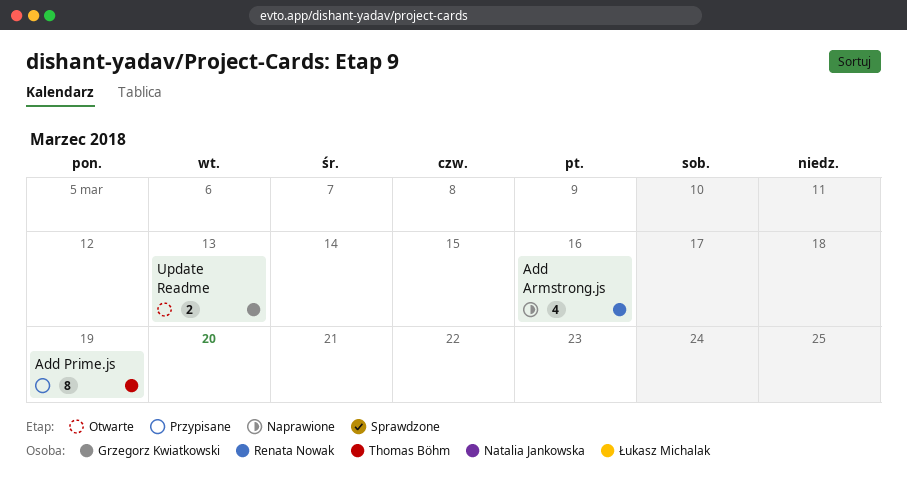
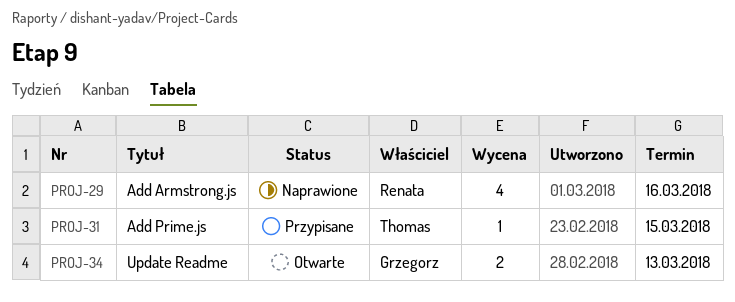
Add Prime.js, estimate: 8 -> 1
Add Prime.js, due: Mar 19 -> Mar 15

